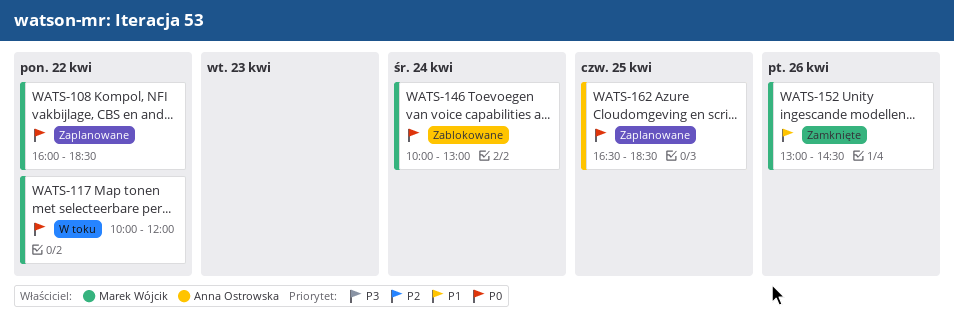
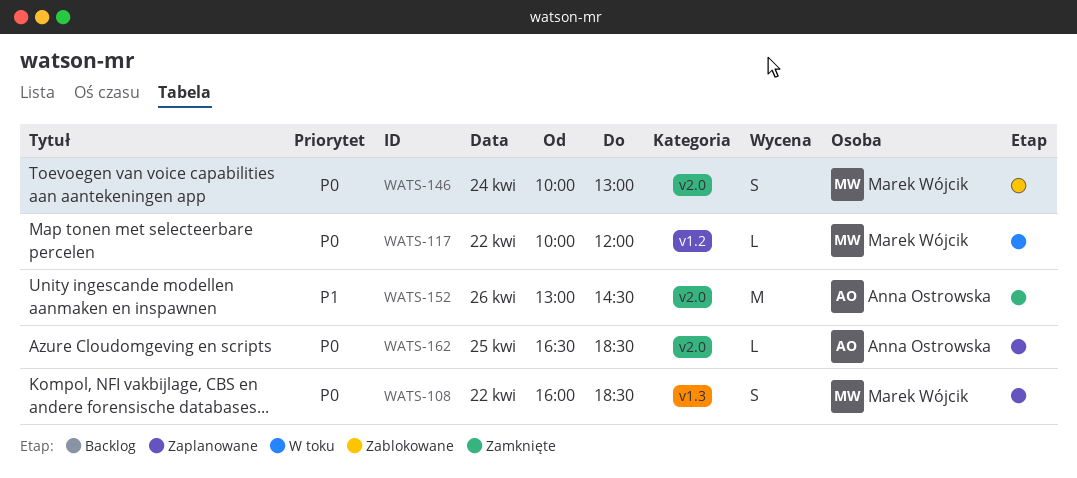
WATS-152, owner: Marek Wójcik -> Anna Ostrowska

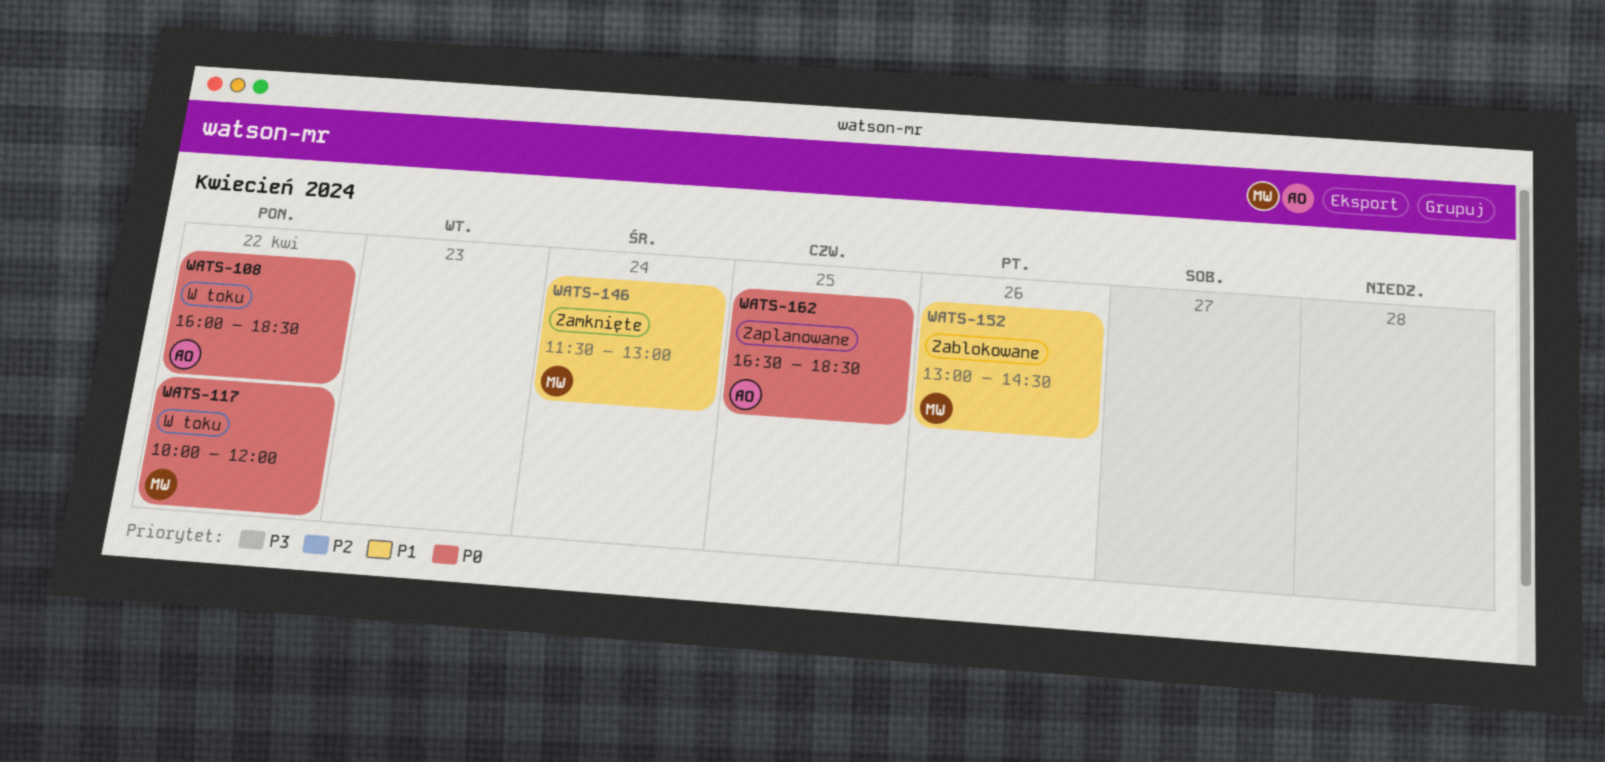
WATS-108, status: Zaplanowane -> W toku
WATS-108, owner: Marek Wójcik -> Anna Ostrowska
WATS-146, status: Zablokowane -> Zamknięte
WATS-146, priority: P0 -> P1
WATS-146, begins: 10:00 -> 11:30
WATS-152, status: Zamknięte -> Zablokowane
WATS-152, owner: Anna Ostrowska -> Marek Wójcik

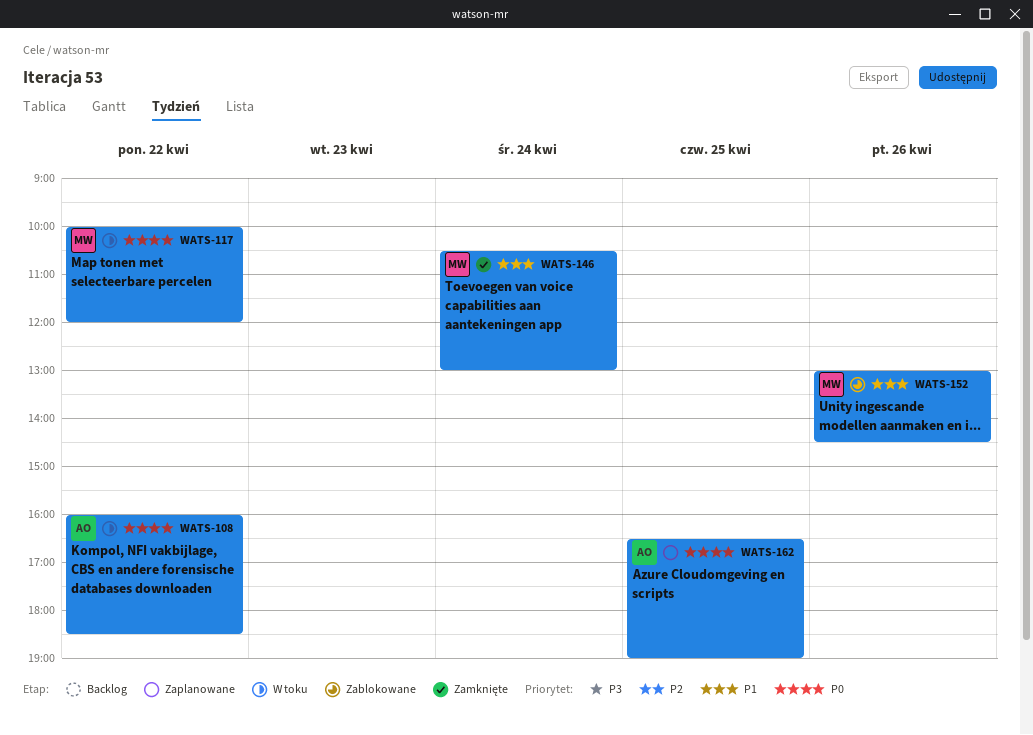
WATS-146, begins: 11:30 -> 10:30
WATS-162, ends: 18:30 -> 19:00

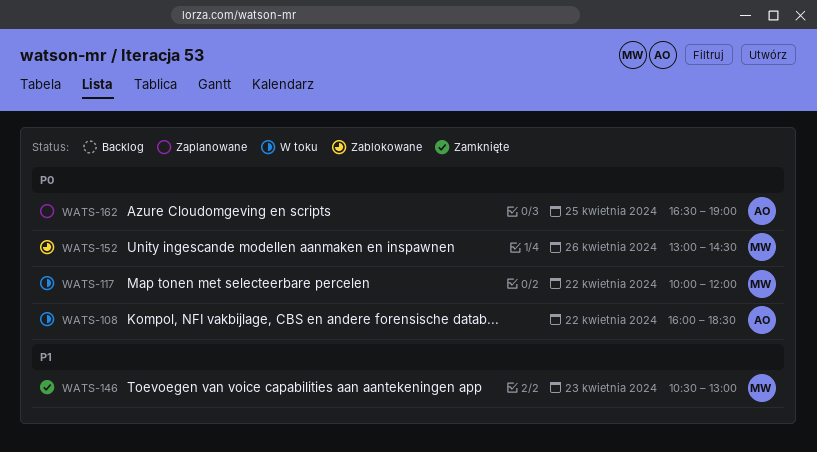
WATS-146, day: Apr 24 -> Apr 23
WATS-152, priority: P1 -> P0

